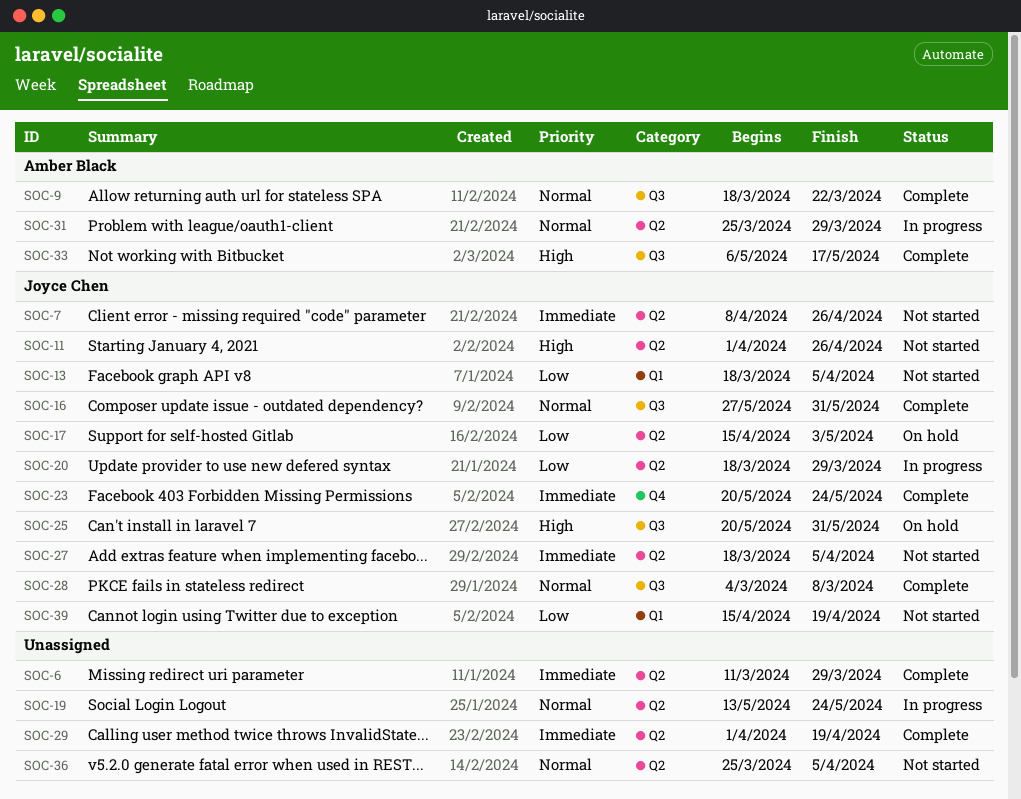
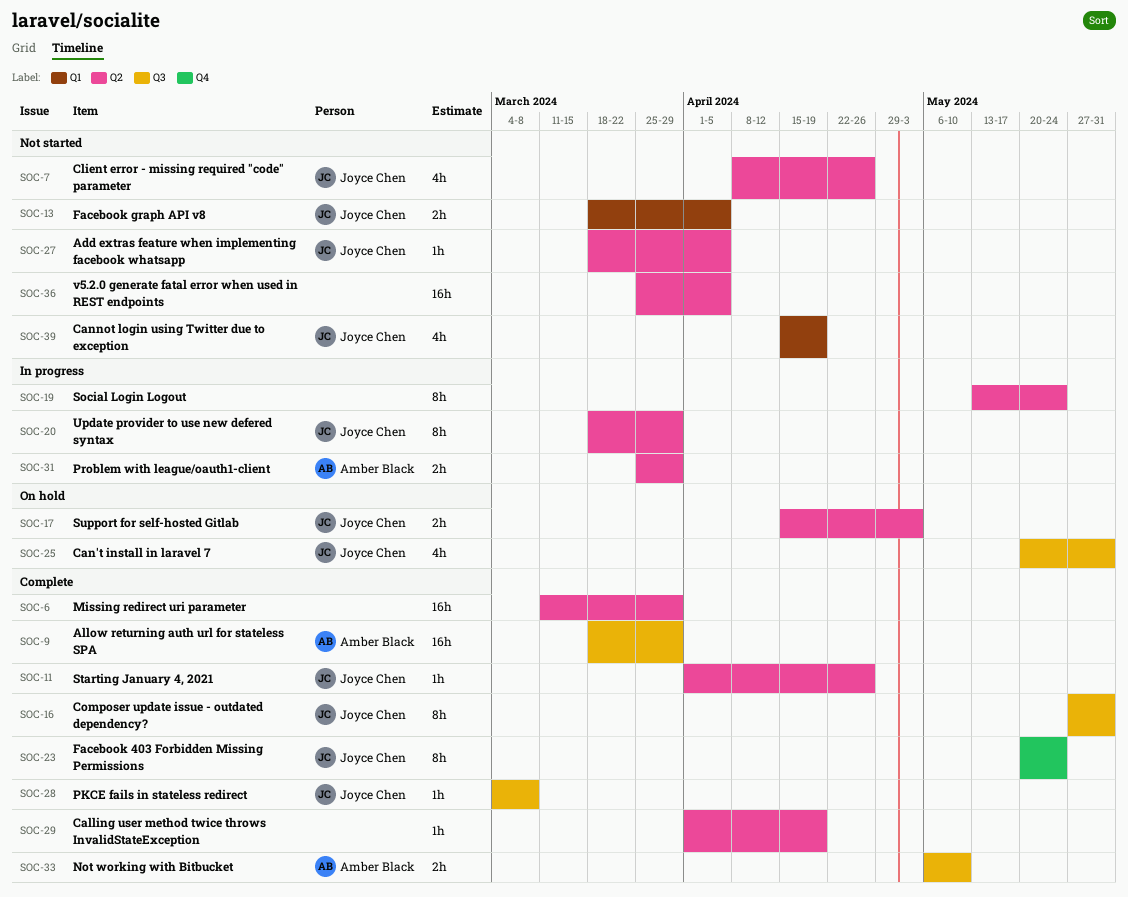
SOC-9, due: Mar 22 -> Mar 29
SOC-11, status: Not started -> Complete
SOC-33, due: May 17 -> May 10

